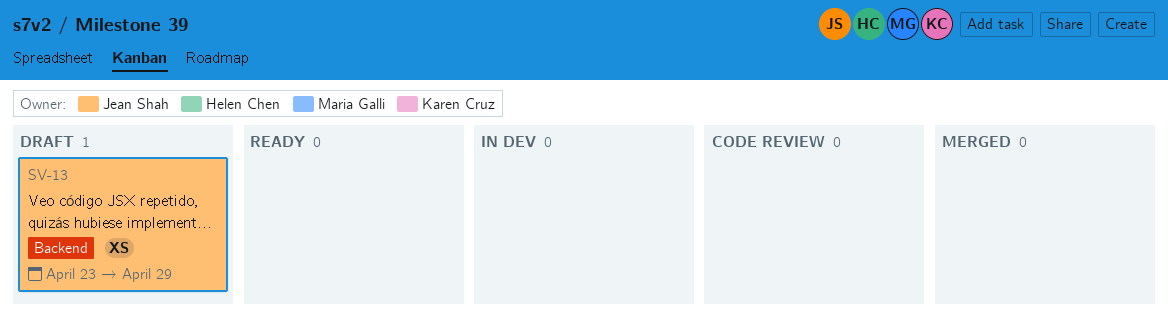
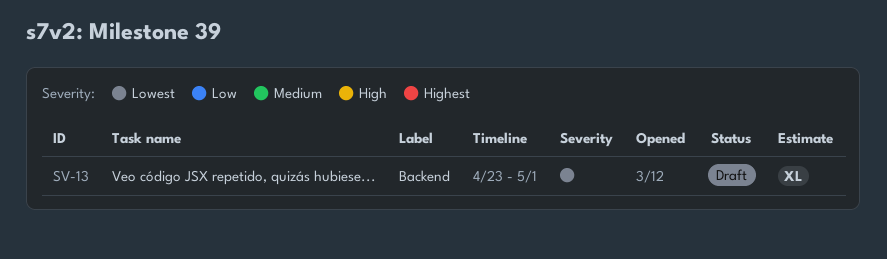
SV-13, estimate: XS -> XL
SV-13, due: Apr 29 -> May 1

